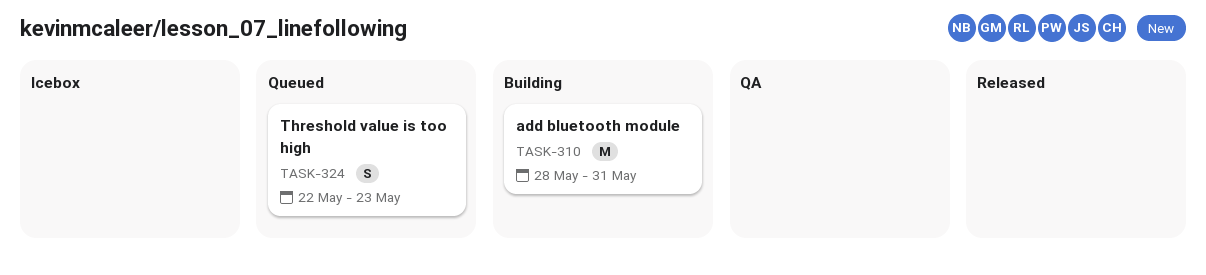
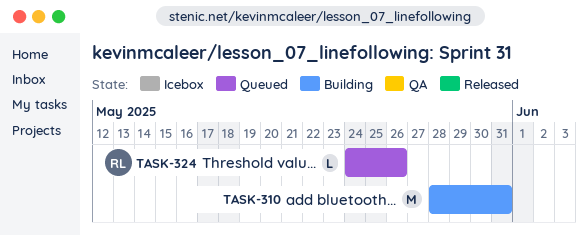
TASK-324, estimate: S -> L
TASK-324, start: May 22 -> May 24
TASK-324, due: May 23 -> May 26

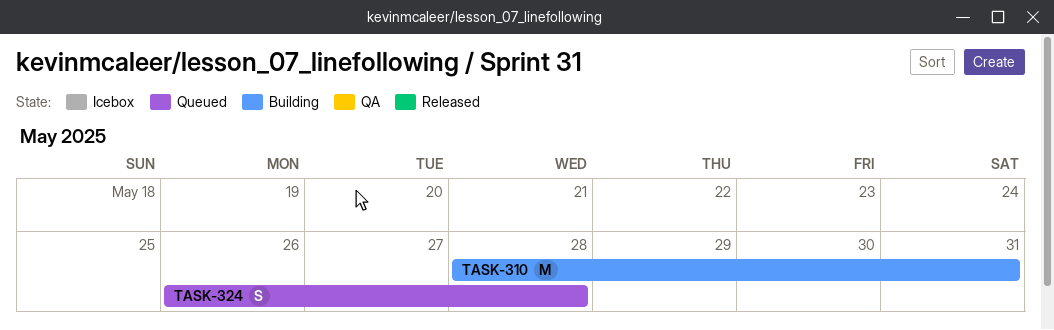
TASK-324, estimate: L -> S
TASK-324, start: May 24 -> May 26
TASK-324, due: May 26 -> May 28

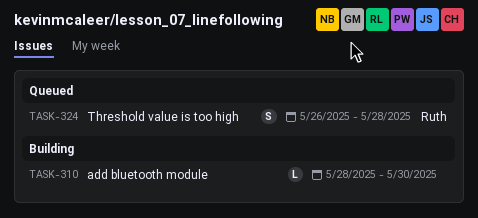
TASK-310, estimate: M -> L
TASK-310, due: May 31 -> May 30

